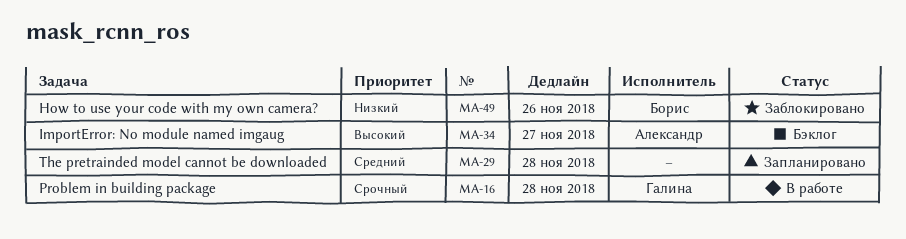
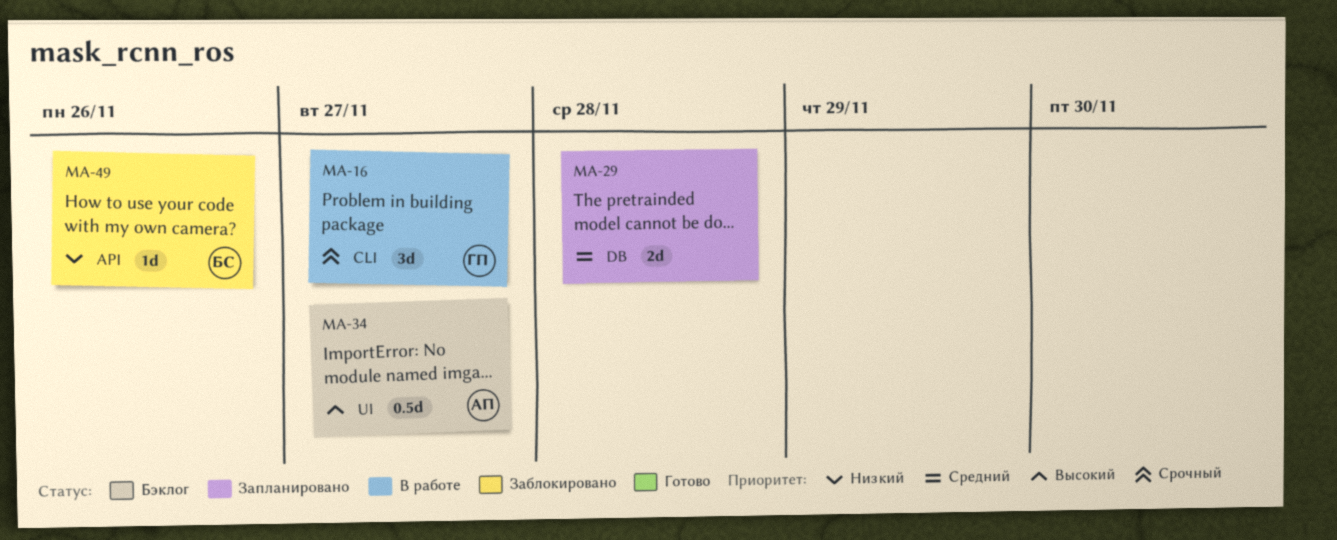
MA-16, due: Nov 28 -> Nov 27

